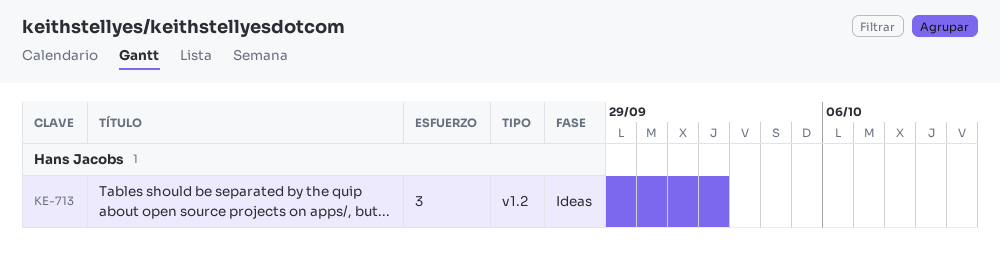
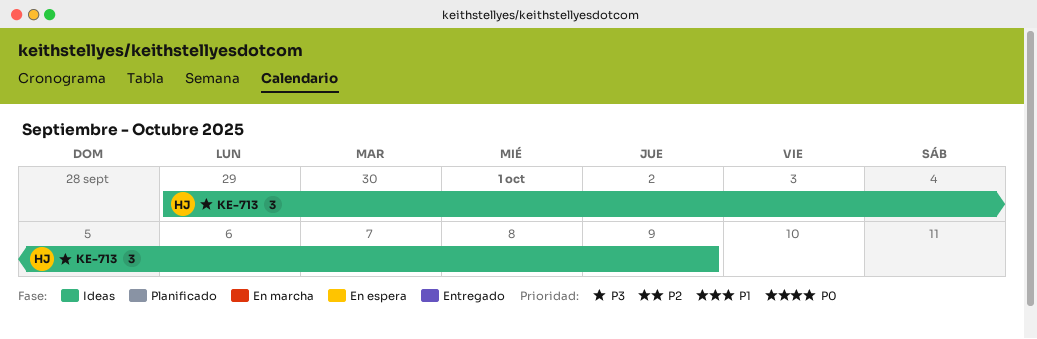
KE-713, due: Oct 2 -> Oct 9

